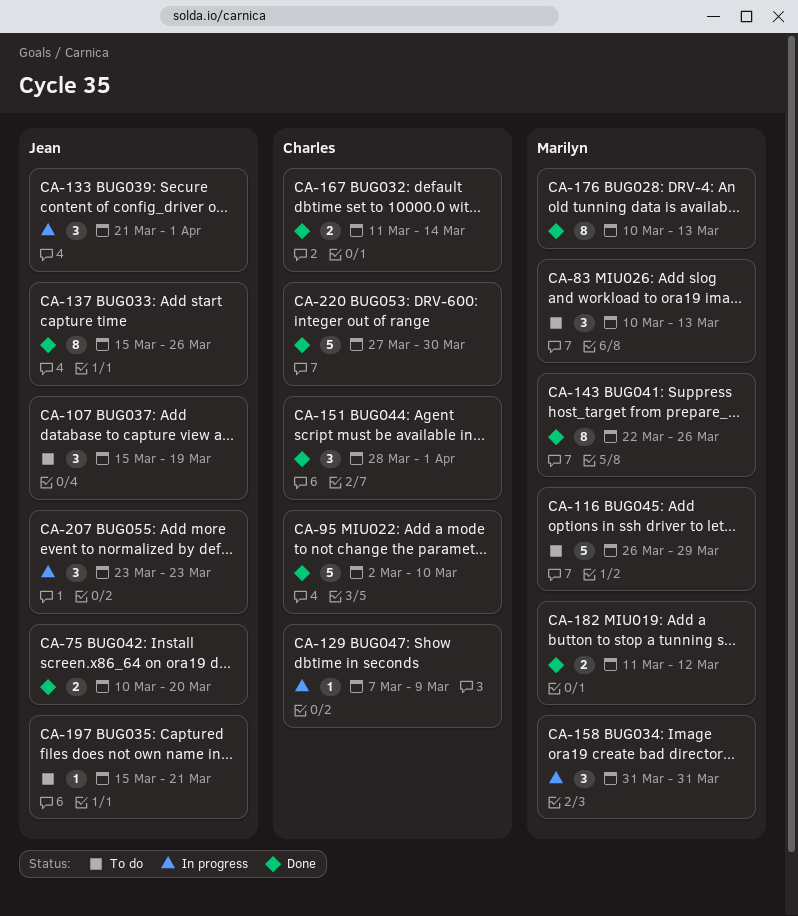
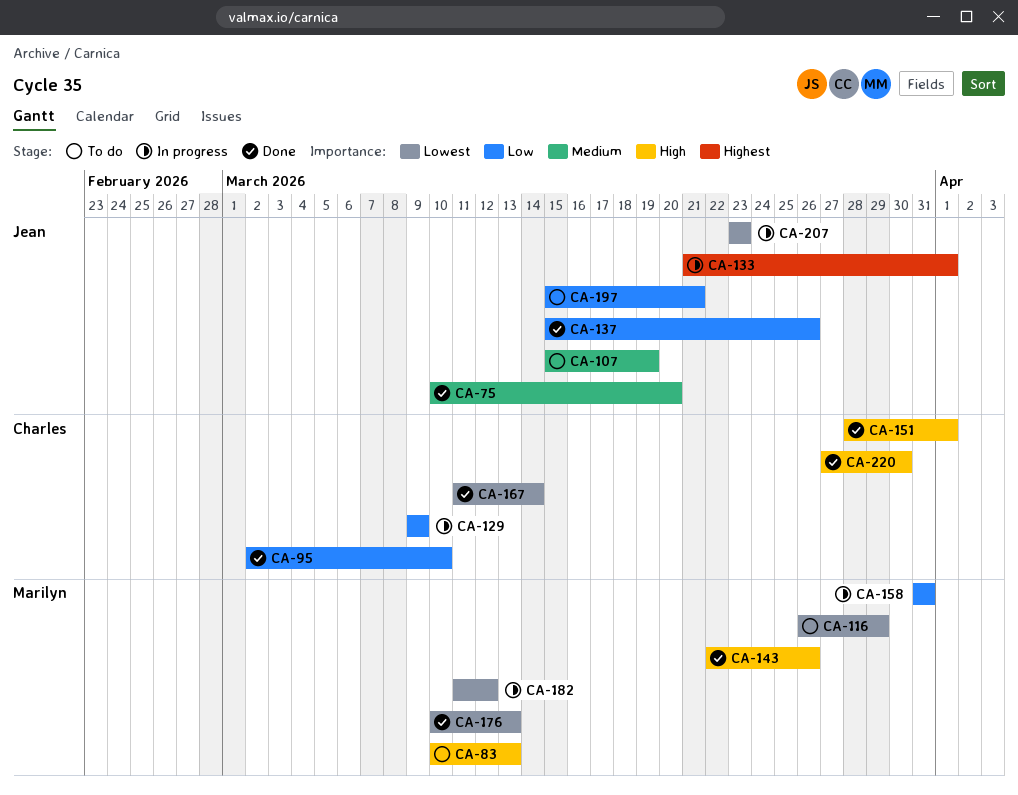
CA-129, start: Mar 7 -> Mar 9
CA-182, status: Done -> In progress

